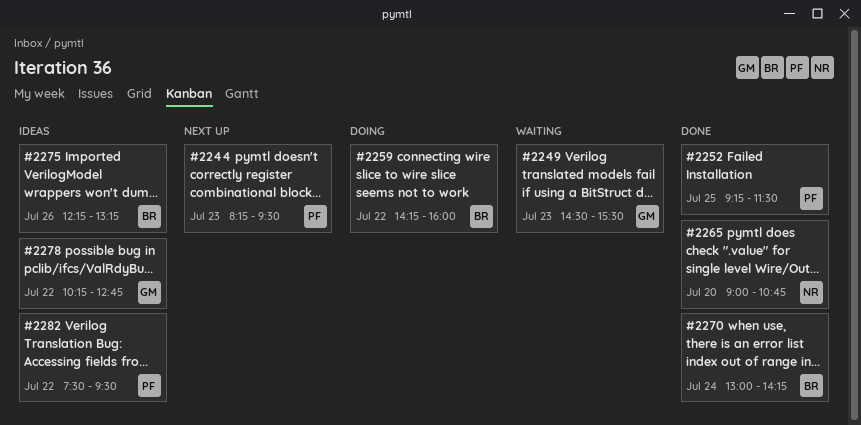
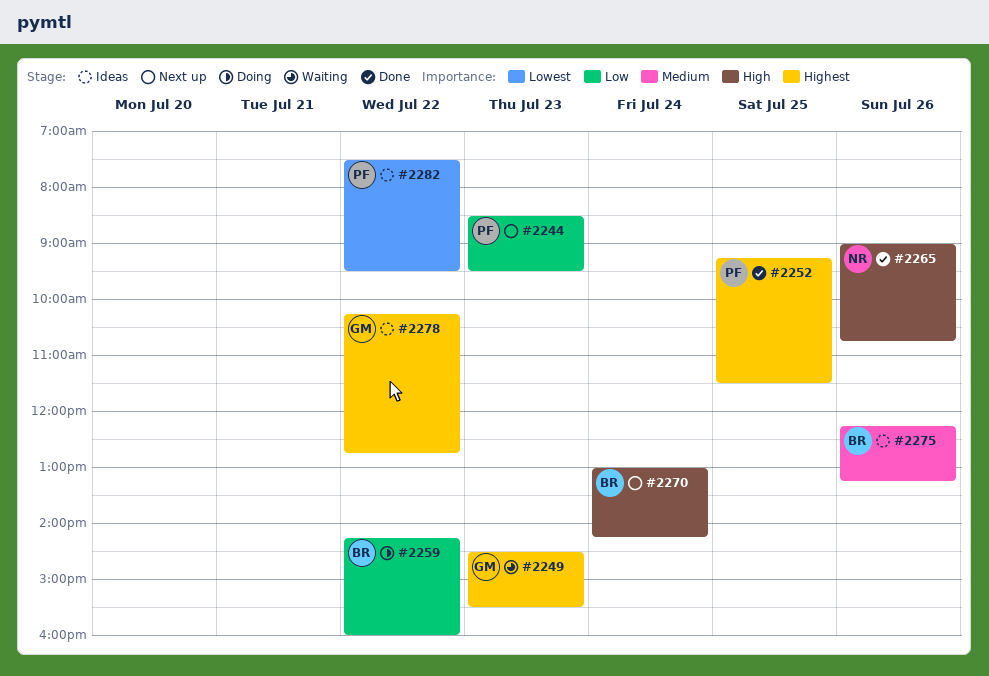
#2244, begins: 08:15 -> 08:30
#2265, day: Jul 20 -> Jul 26
#2270, status: Done -> Next up

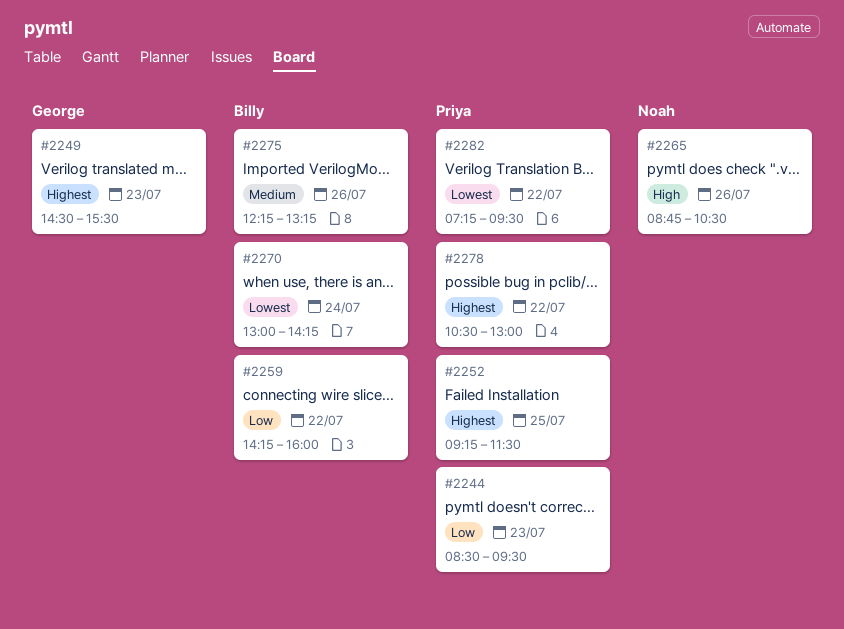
#2265, begins: 09:00 -> 08:45
#2265, ends: 10:45 -> 10:30
#2270, priority: High -> Lowest
#2278, owner: George -> Priya
#2278, begins: 10:15 -> 10:30
#2278, ends: 12:45 -> 13:00
#2282, begins: 07:30 -> 07:15

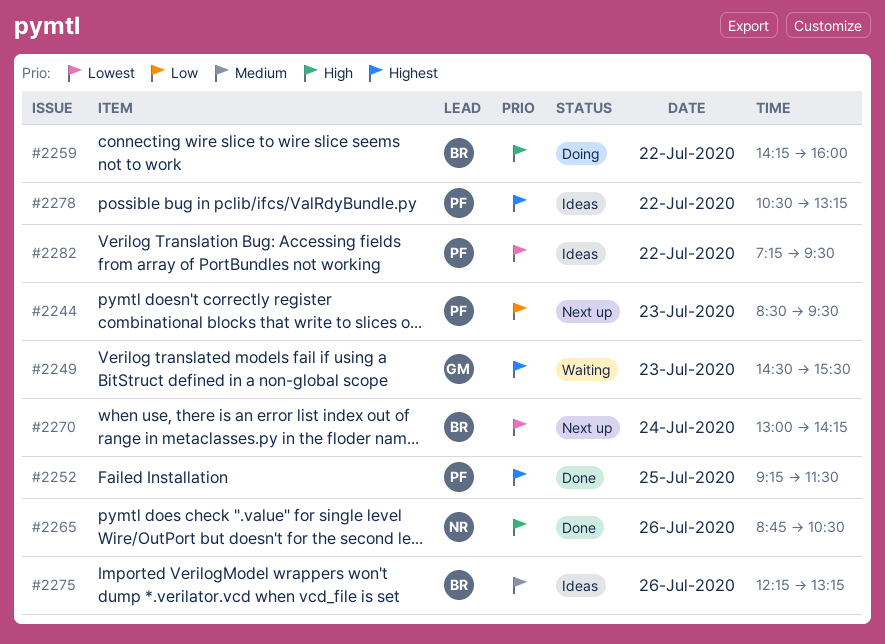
#2259, priority: Low -> High
#2278, ends: 13:00 -> 13:15

